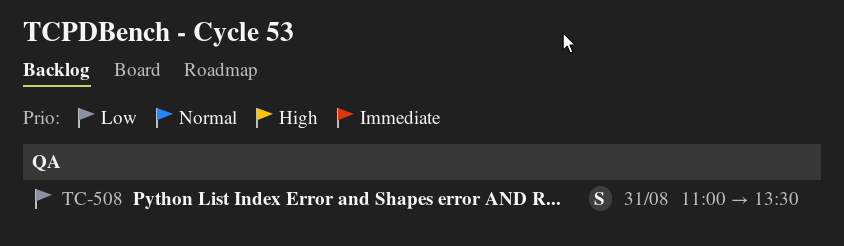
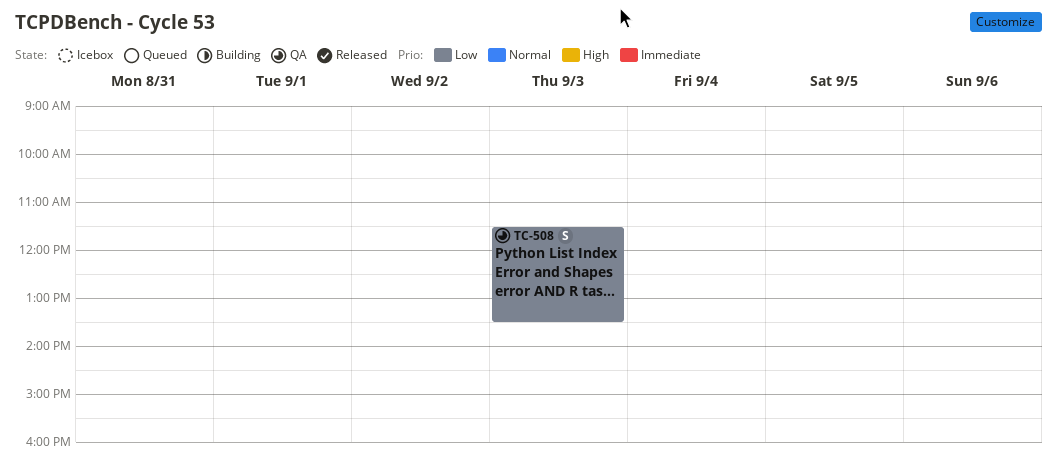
TC-508, day: Aug 31 -> Sep 3
TC-508, begins: 11:00 -> 11:30

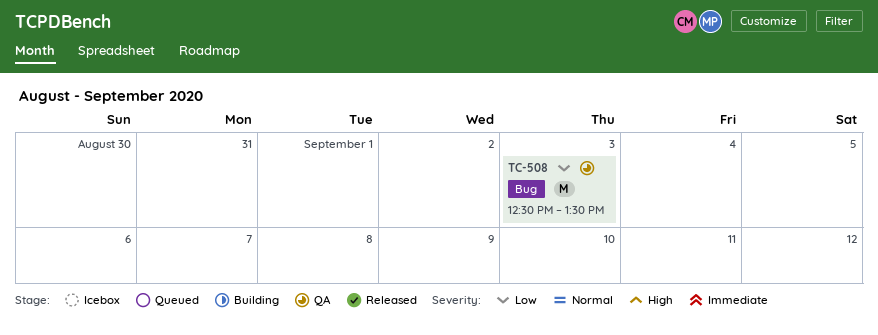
TC-508, estimate: S -> M
TC-508, begins: 11:30 -> 12:30

